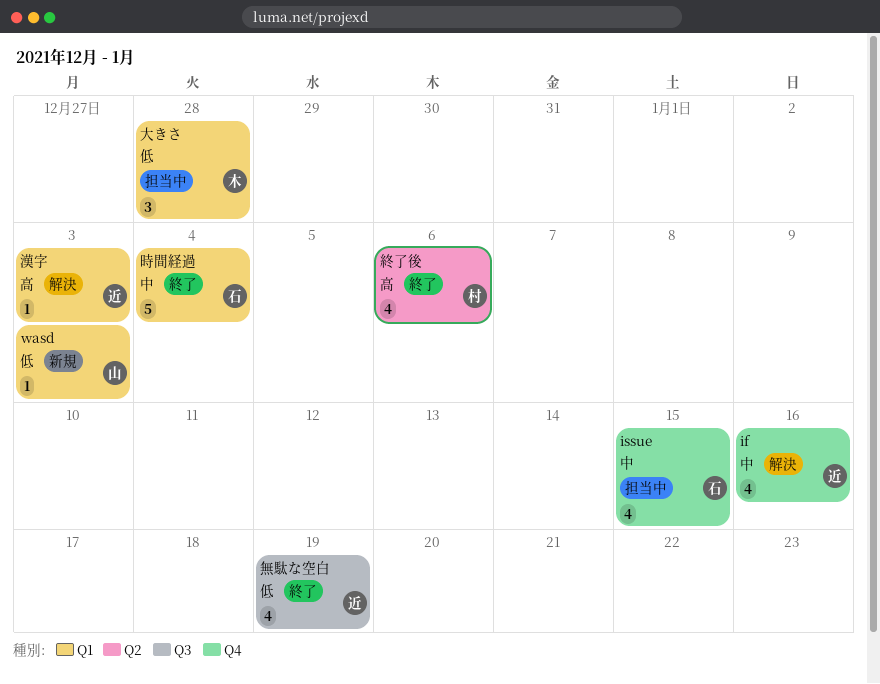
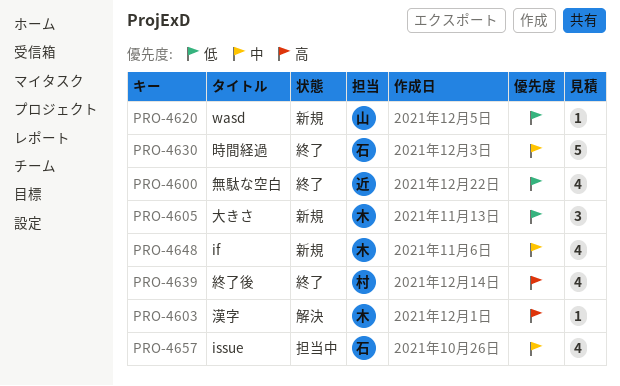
if, status: 解決 -> 新規
if, owner: 近 -> 木
大きさ, status: 担当中 -> 新規
漢字, owner: 近 -> 木

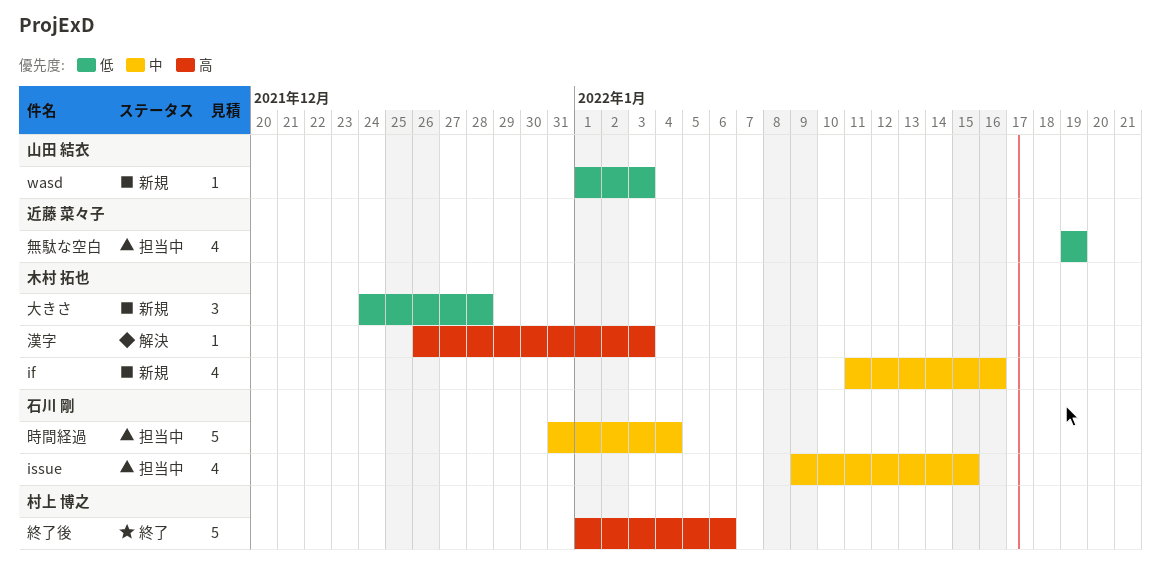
時間経過, status: 終了 -> 担当中
無駄な空白, status: 終了 -> 担当中
終了後, estimate: 4 -> 5

